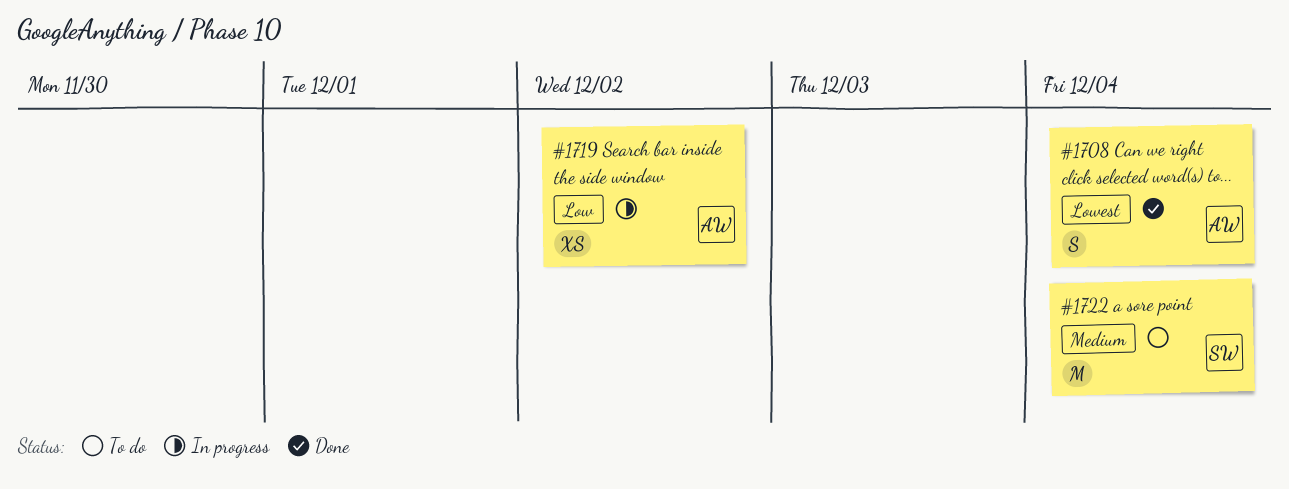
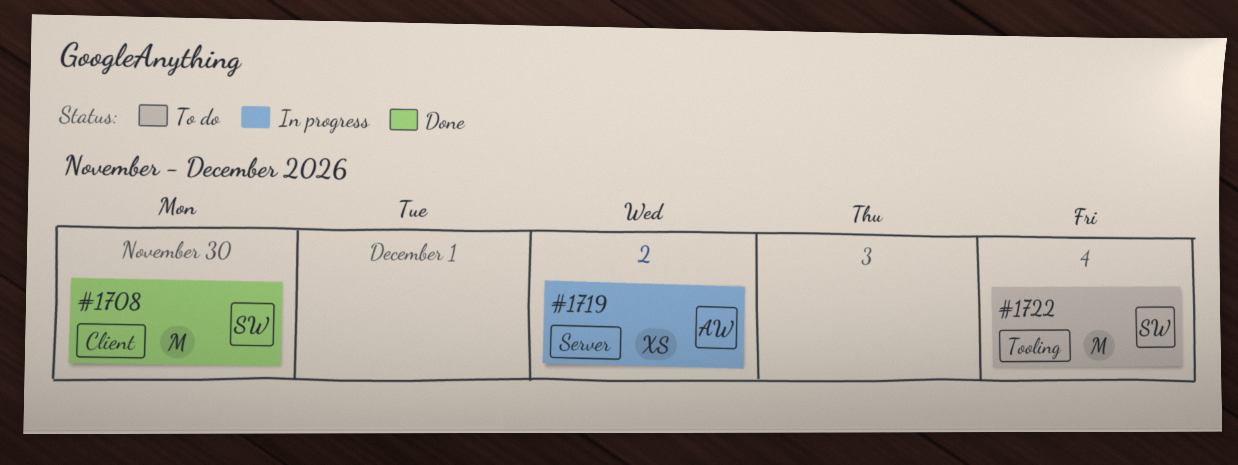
#1708, owner: AW -> SW
#1708, estimate: S -> M
#1708, due: Dec 4 -> Nov 30

